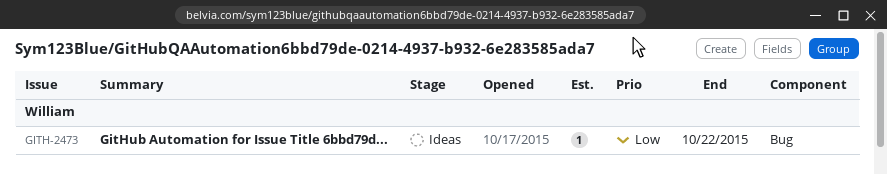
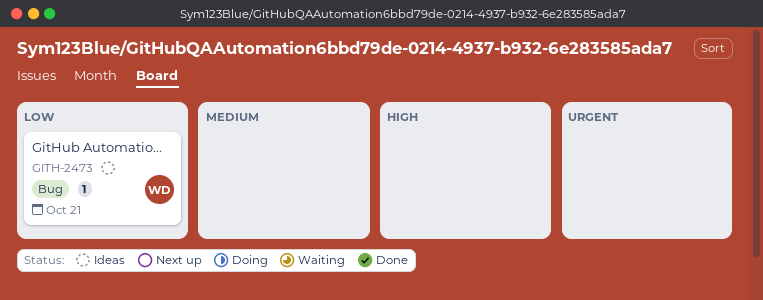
GITH-2473, due: Oct 22 -> Oct 21

